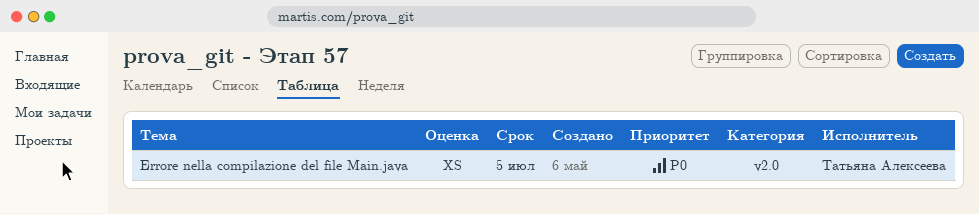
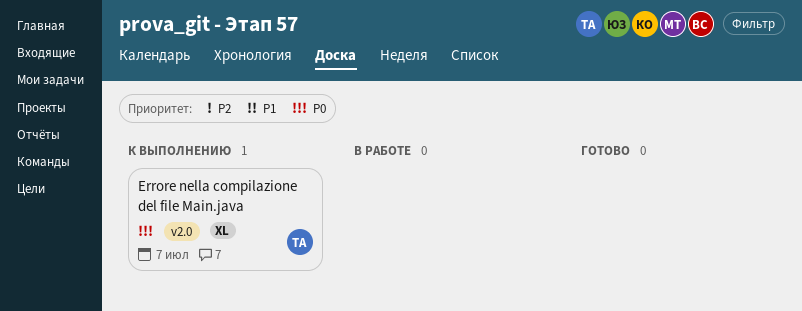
Errore nella compilazione del file Main.java, estimate: XS -> XL
Errore nella compilazione del file Main.java, due: Jul 5 -> Jul 7

